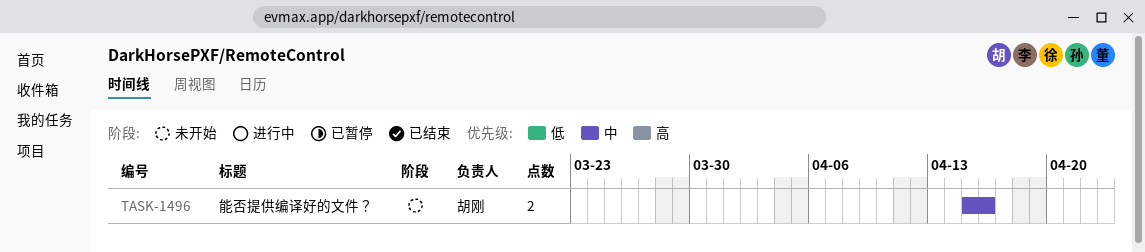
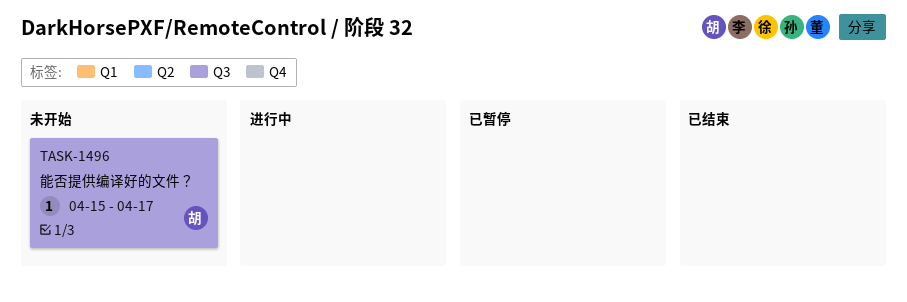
TASK-1496, estimate: 2 -> 1
TASK-1496, due: Apr 16 -> Apr 17

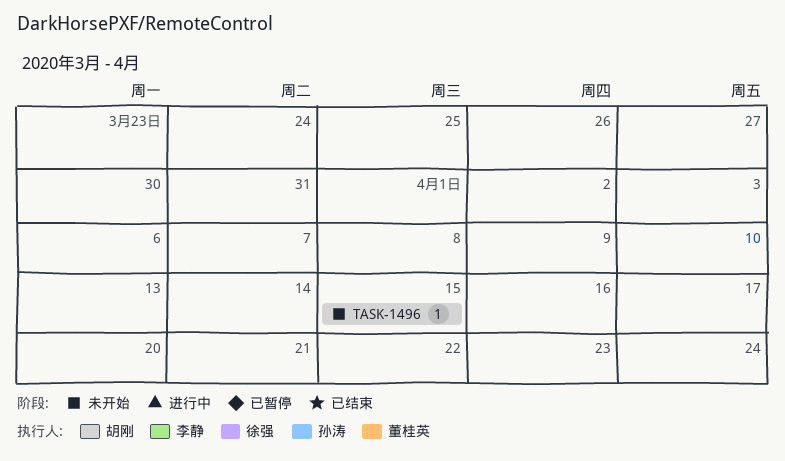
TASK-1496, due: Apr 17 -> Apr 15

